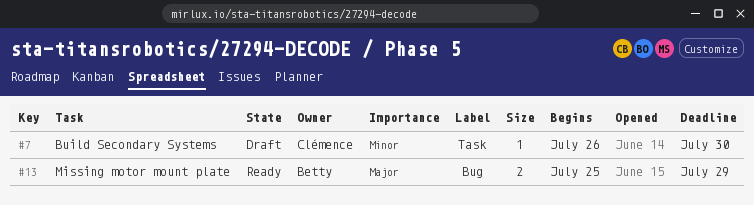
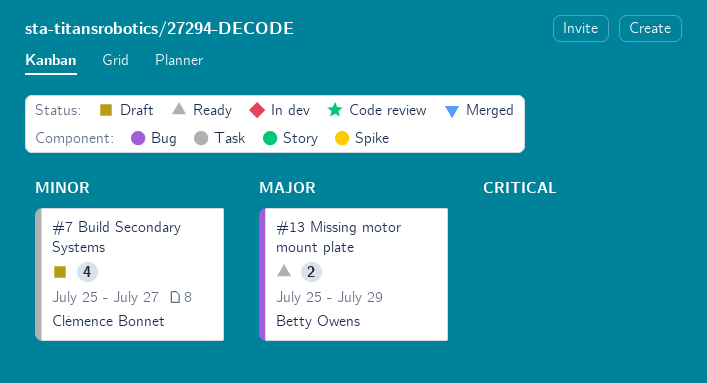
#7, estimate: 1 -> 4
#7, start: Jul 26 -> Jul 25
#7, due: Jul 30 -> Jul 27

